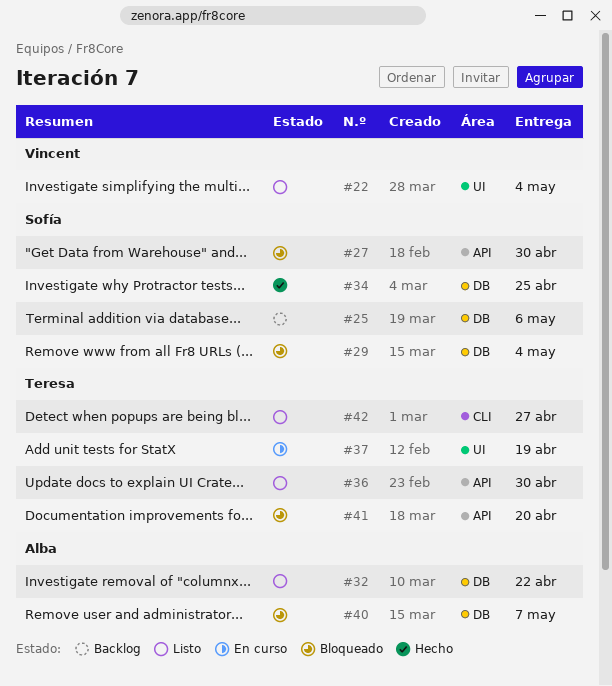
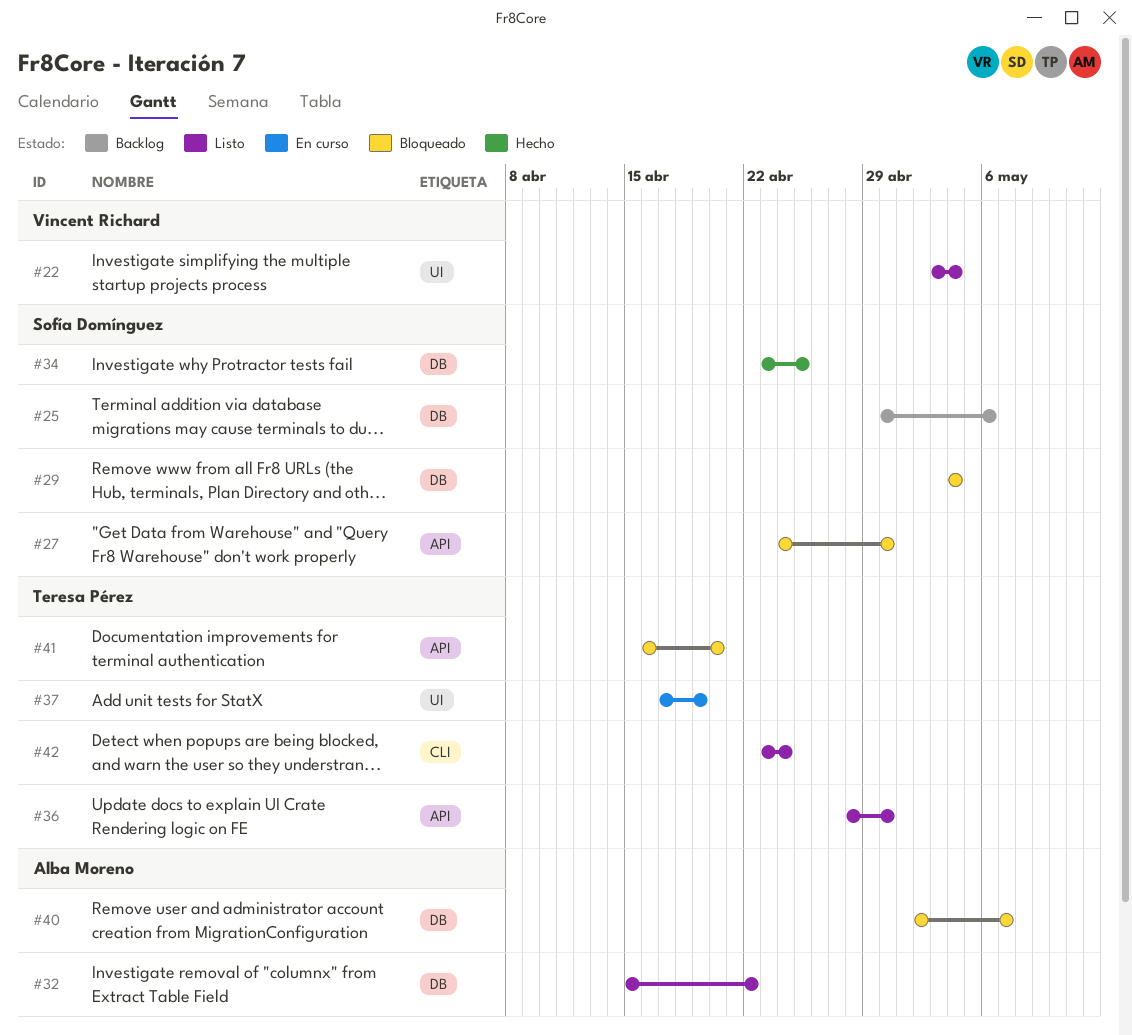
#42, due: Apr 27 -> Apr 24

